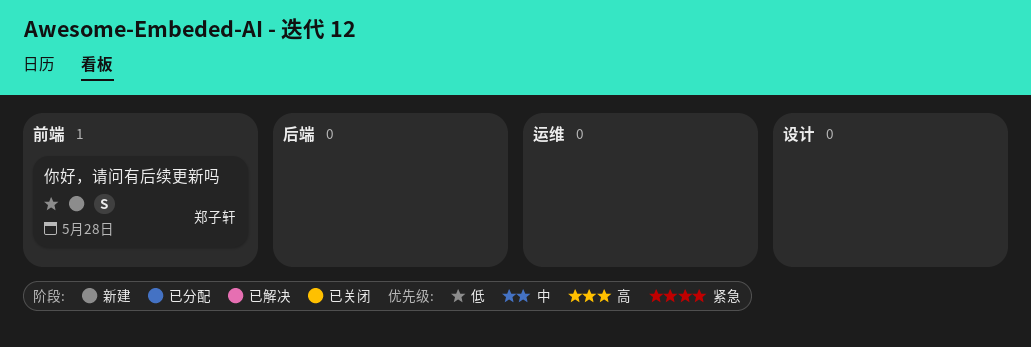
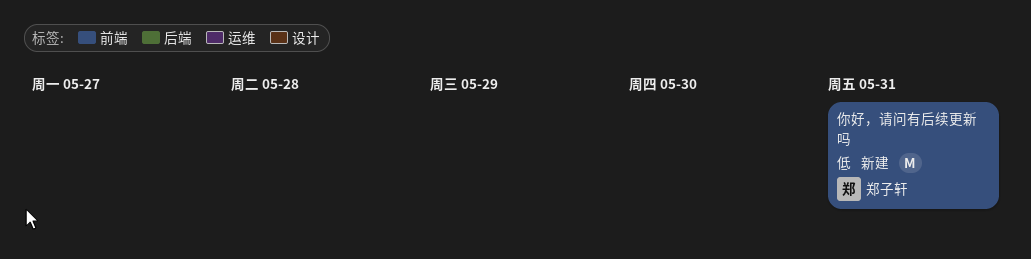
你好，请问有后续更新吗, estimate: S -> M
你好，请问有后续更新吗, due: May 28 -> May 31

